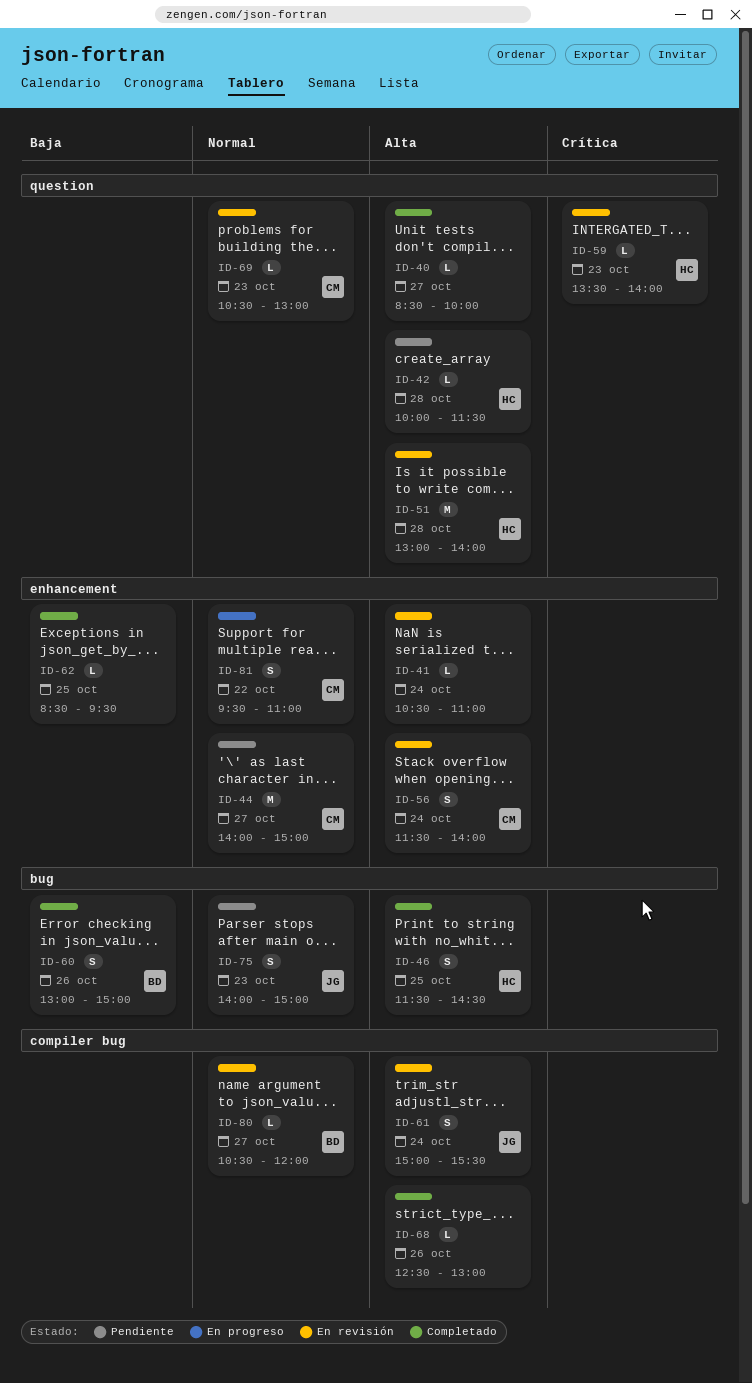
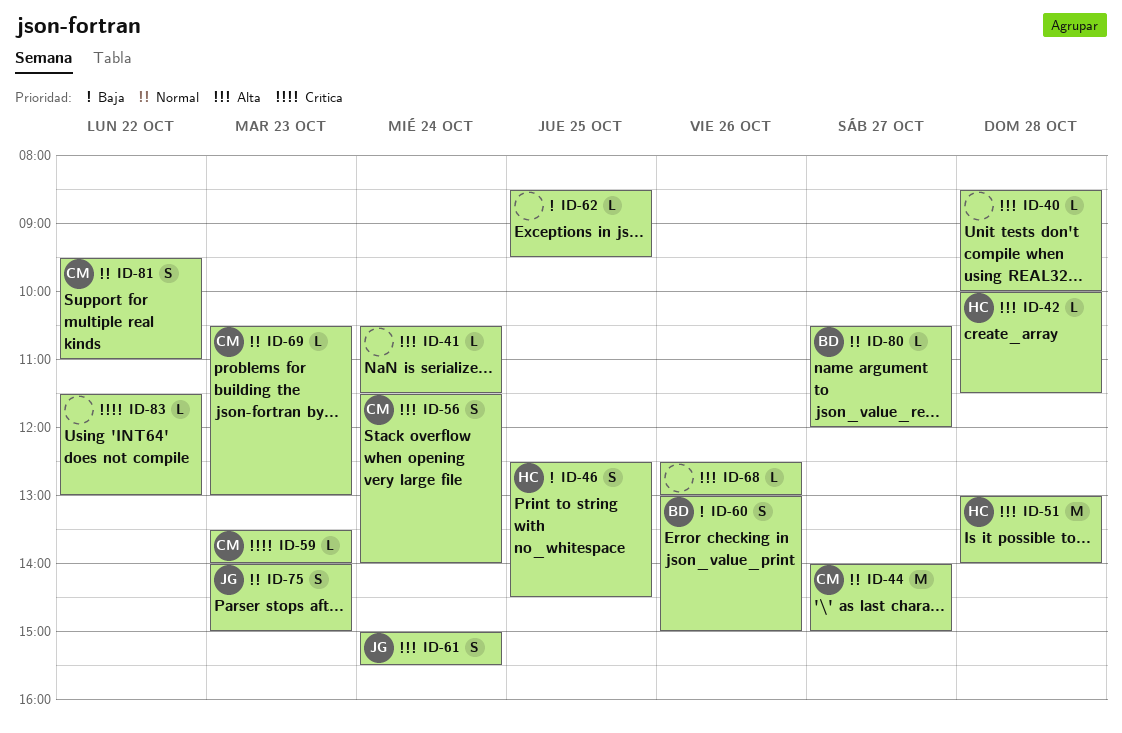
ID-40, day: Oct 27 -> Oct 28
ID-41, ends: 11:00 -> 11:30
ID-46, priority: Alta -> Baja
ID-46, begins: 11:30 -> 12:30
ID-59, owner: HC -> CM
ID-83: none -> present

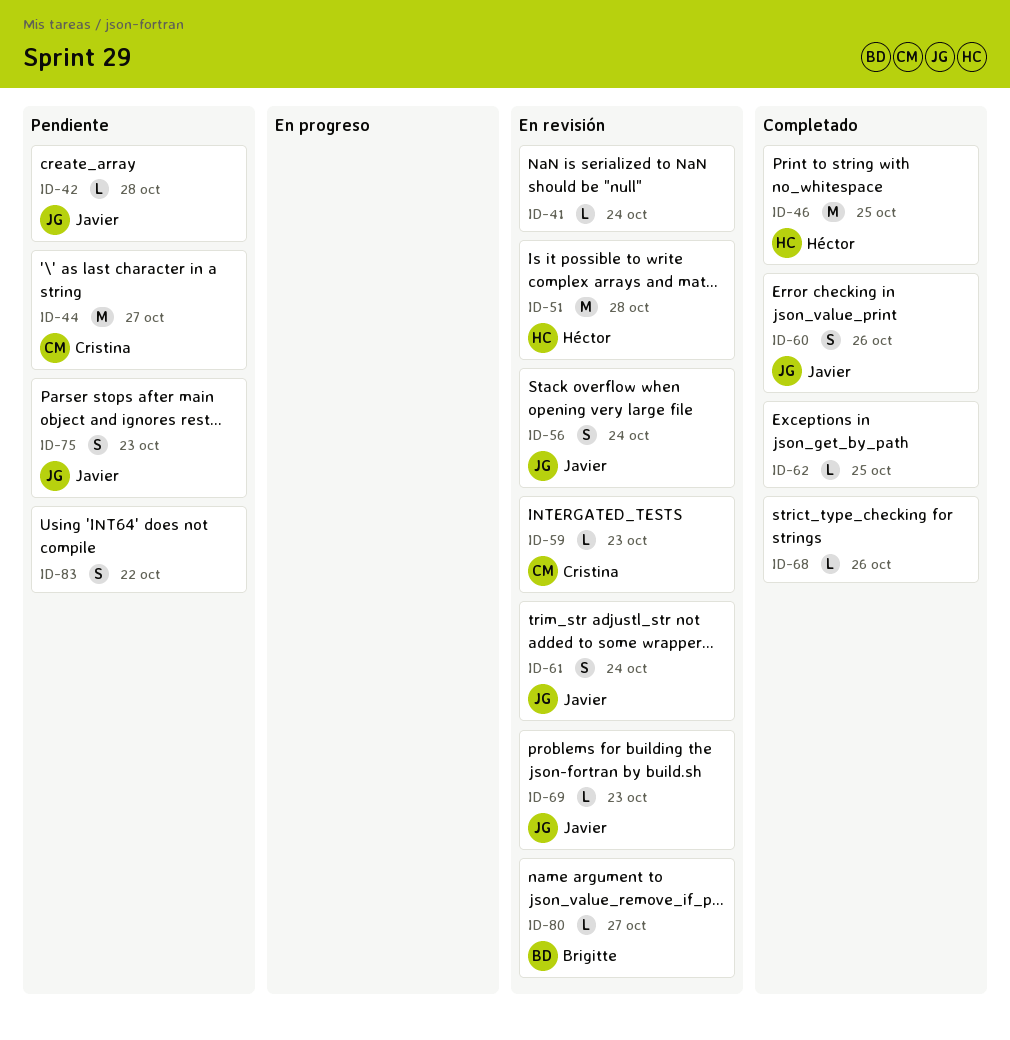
ID-40: present -> none
ID-42, owner: Héctor -> Javier
ID-46, estimate: S -> M
ID-56, owner: Cristina -> Javier
ID-60, owner: Brigitte -> Javier
ID-69, owner: Cristina -> Javier
ID-81: present -> none
ID-83, estimate: L -> S

